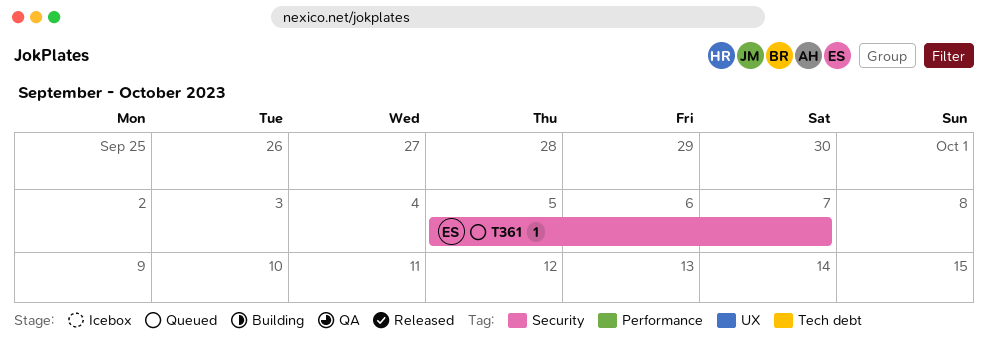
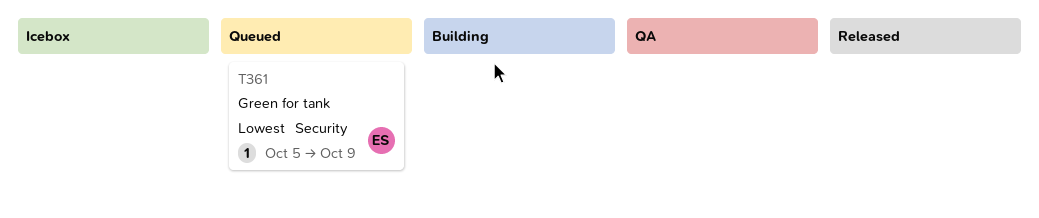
T361, due: Oct 7 -> Oct 9

